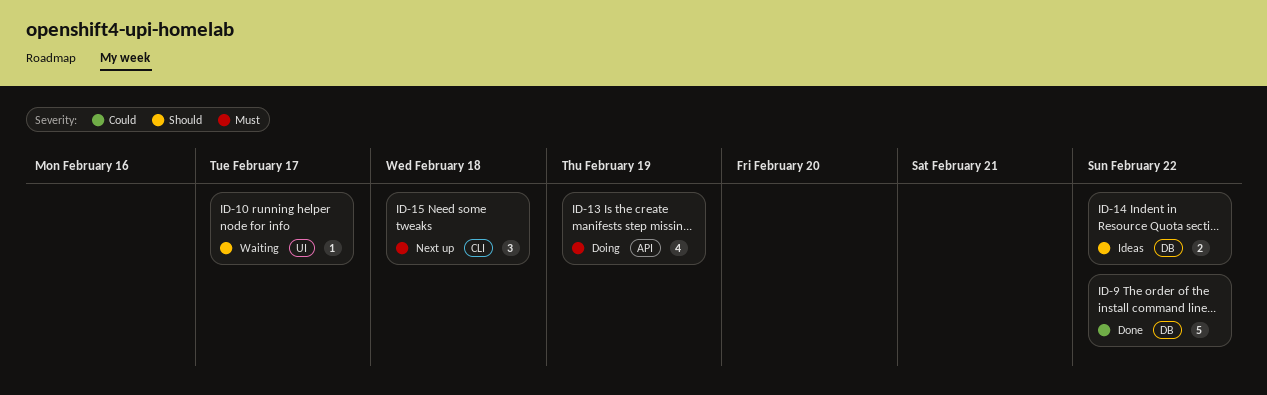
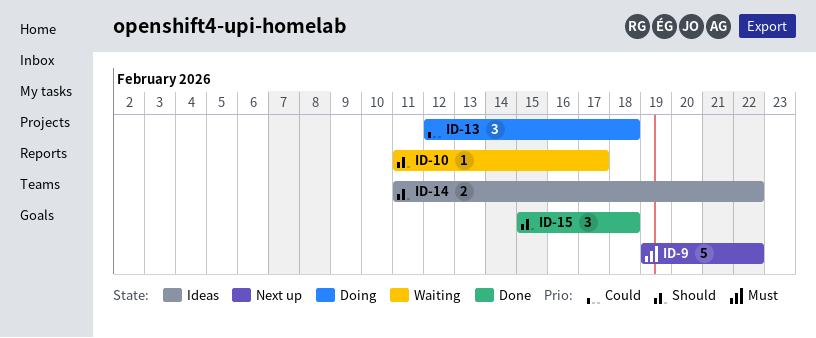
ID-9, status: Done -> Next up
ID-9, priority: Could -> Must
ID-13, priority: Must -> Could
ID-13, estimate: 4 -> 3
ID-13, due: Feb 19 -> Feb 18
ID-15, status: Next up -> Done
ID-15, priority: Must -> Should

